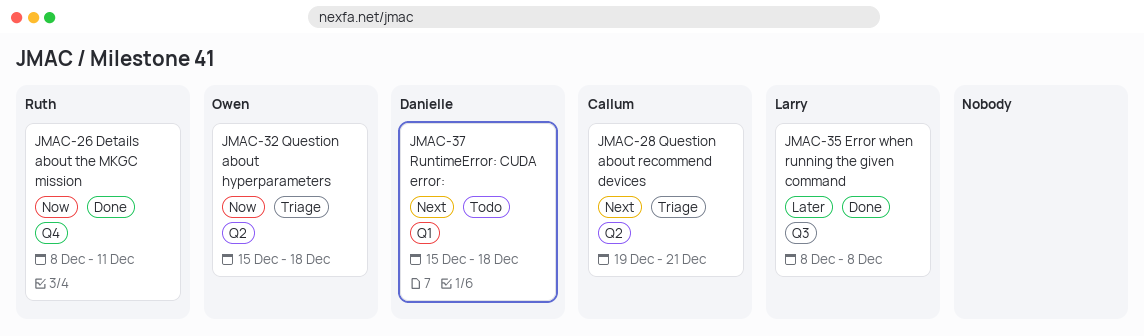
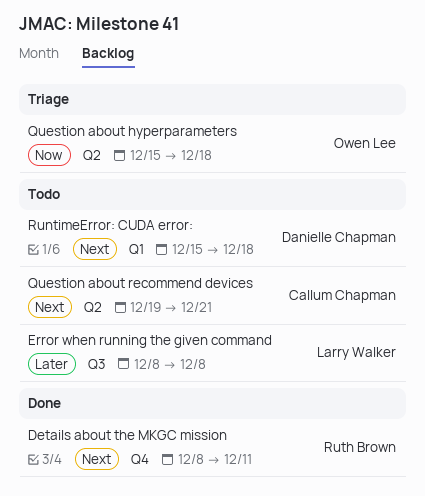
Details about the MKGC mission, priority: Now -> Next
Error when running the given command, status: Done -> Todo
Question about recommend devices, status: Triage -> Todo

